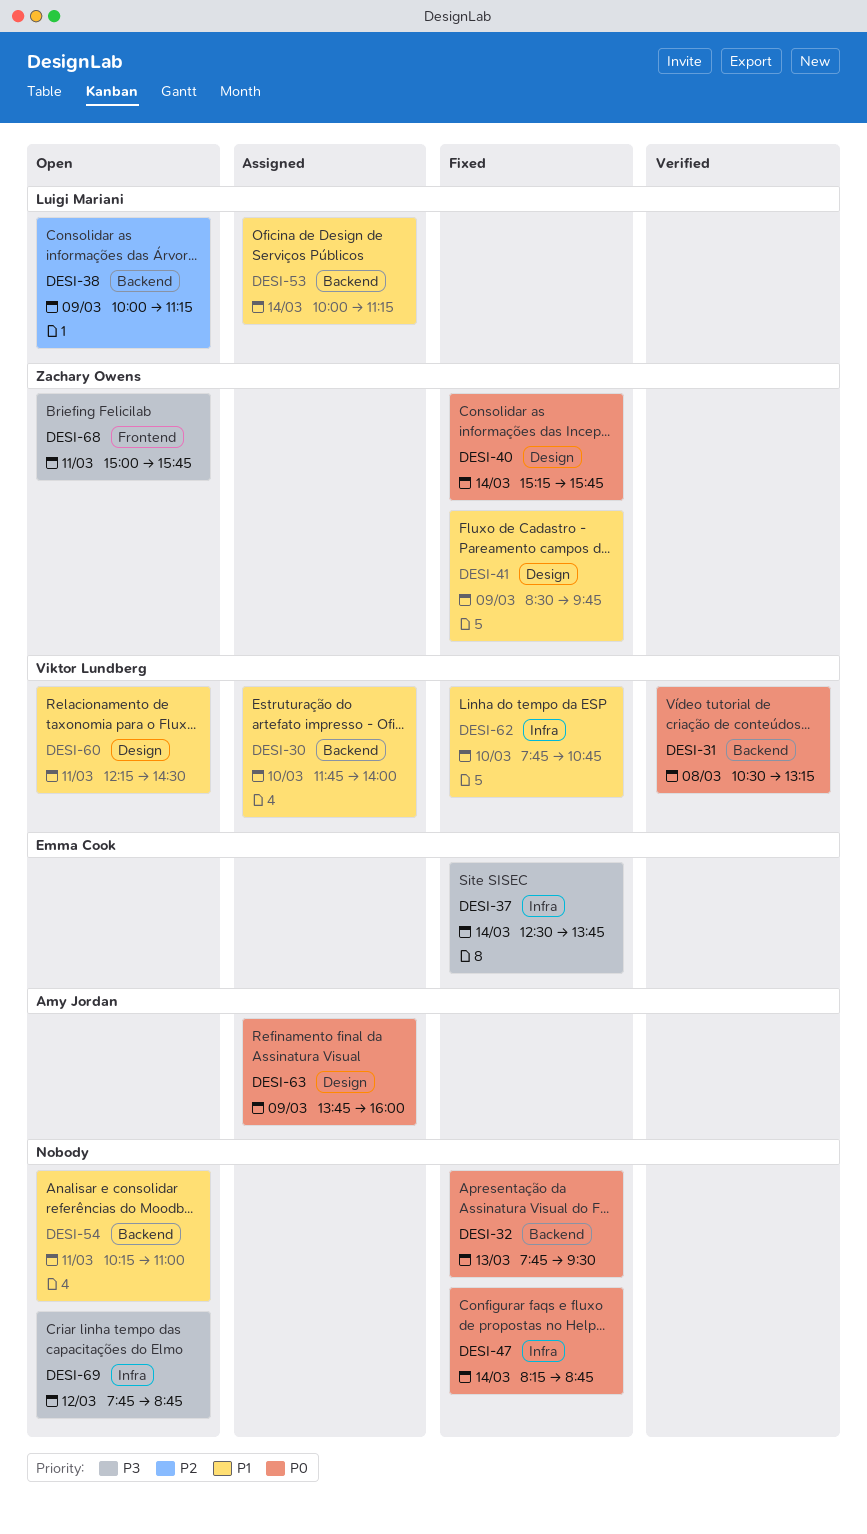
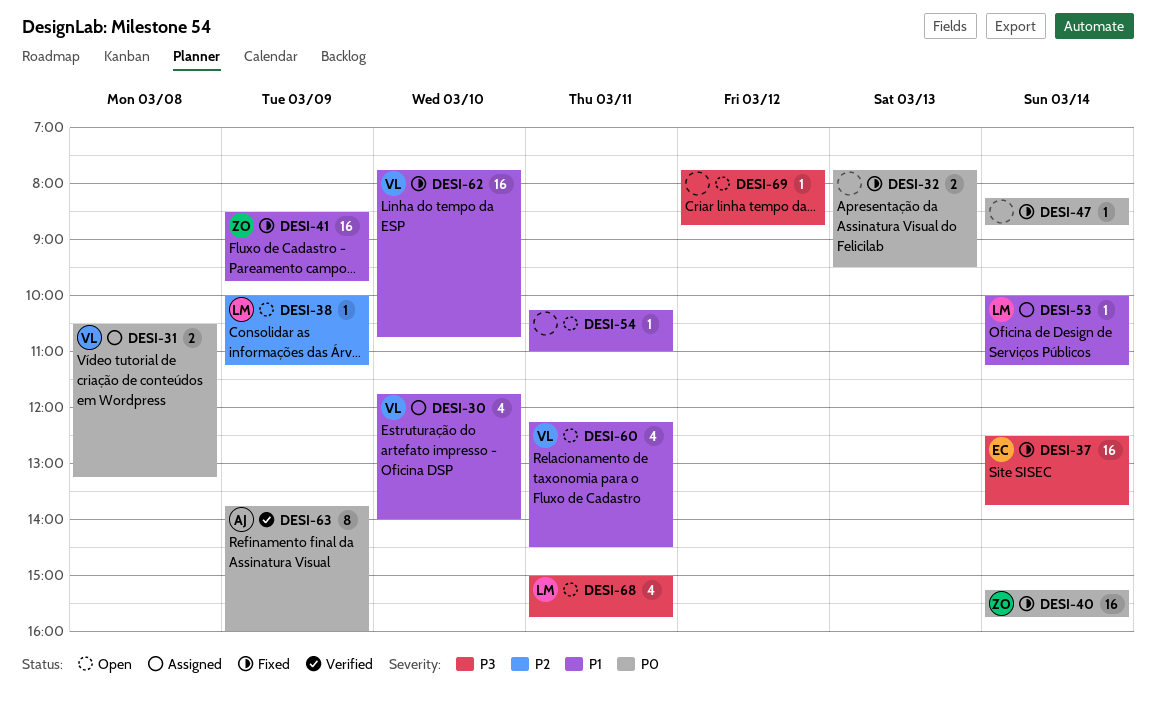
DESI-31, status: Verified -> Assigned
DESI-63, status: Assigned -> Verified
DESI-68, owner: Zachary Owens -> Luigi Mariani

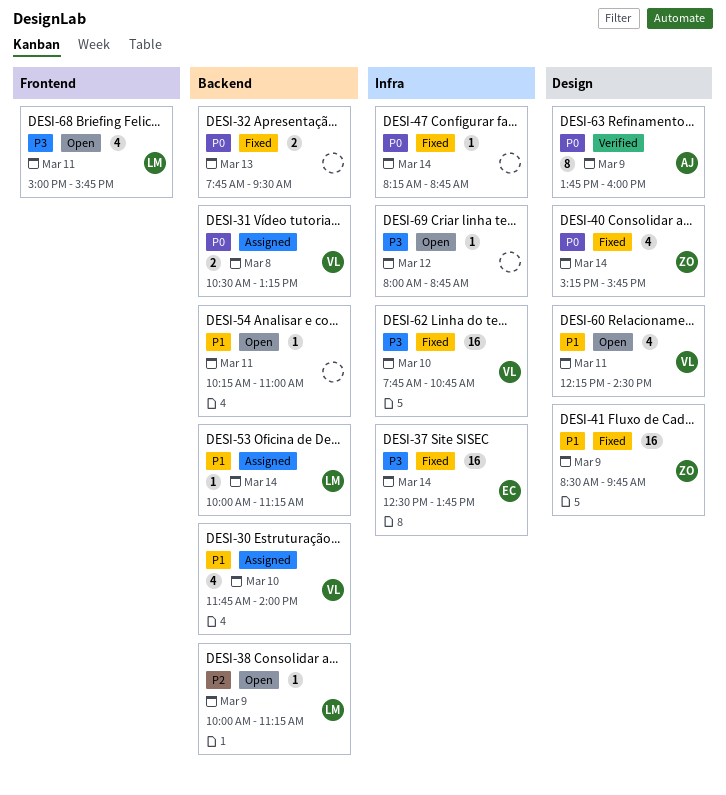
DESI-40, estimate: 16 -> 4
DESI-62, priority: P1 -> P3
DESI-69, begins: 07:45 -> 08:00

